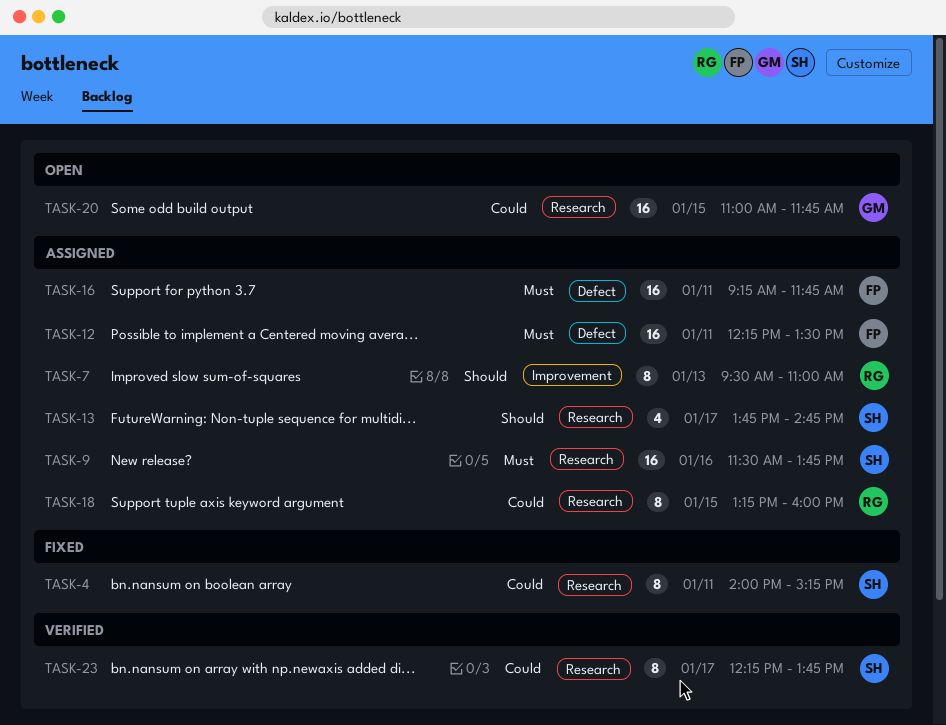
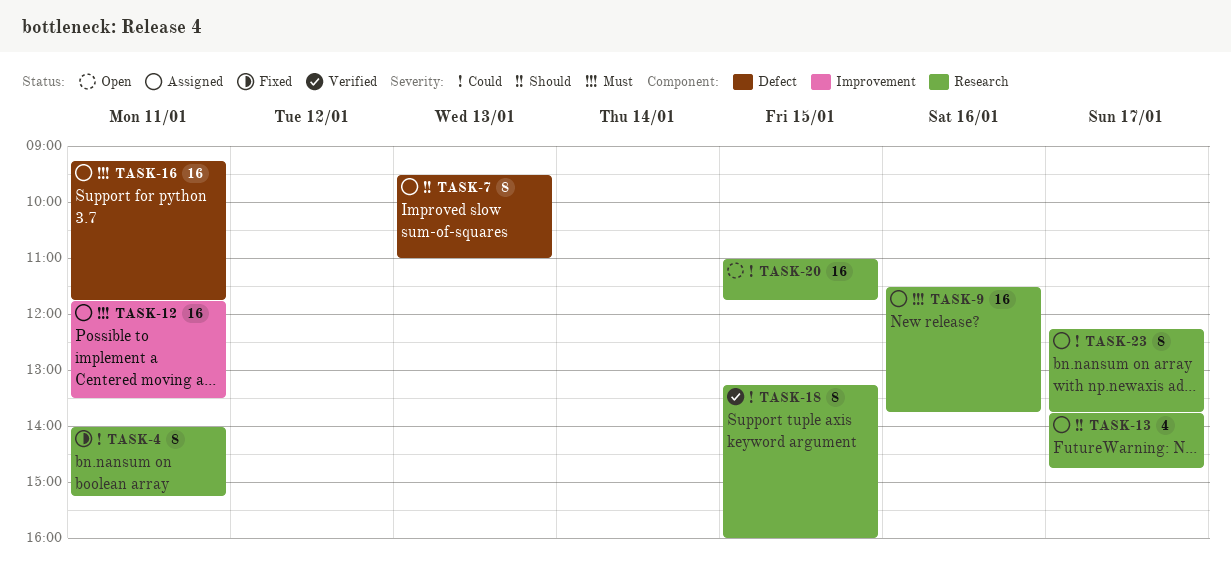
TASK-7, label: Improvement -> Defect
TASK-12, label: Defect -> Improvement
TASK-12, begins: 12:15 -> 11:45
TASK-18, status: Assigned -> Verified
TASK-23, status: Verified -> Assigned

